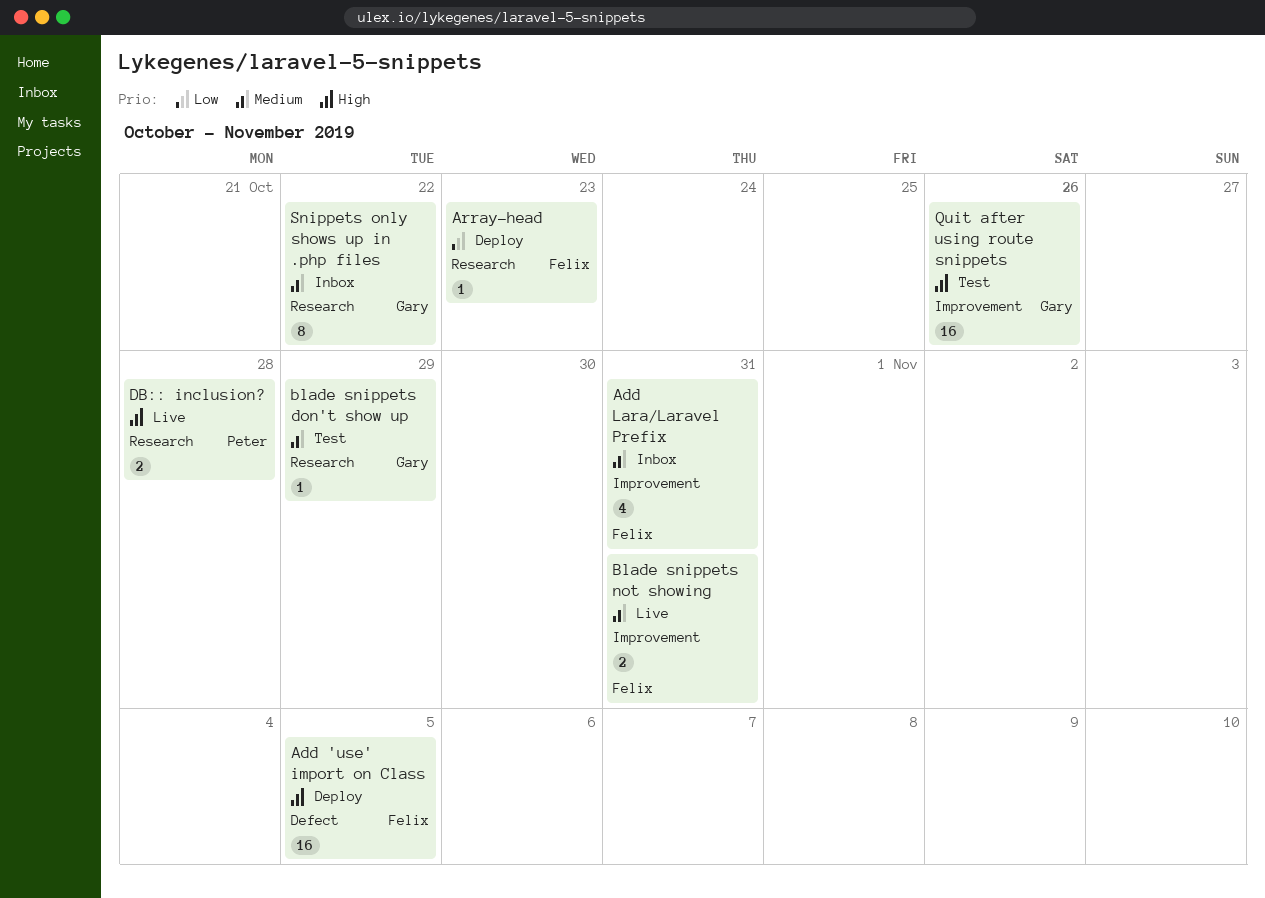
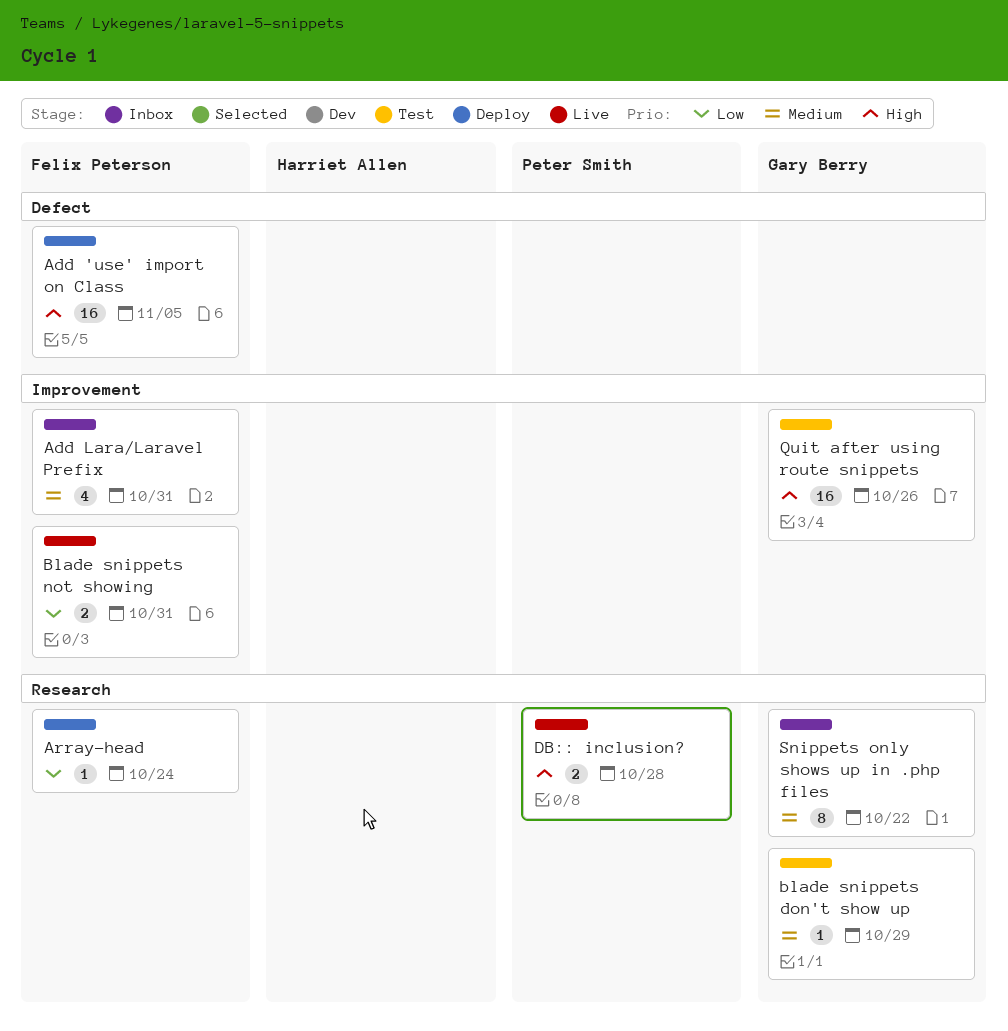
Array-head, due: Oct 23 -> Oct 24
Blade snippets not showing, priority: Medium -> Low

